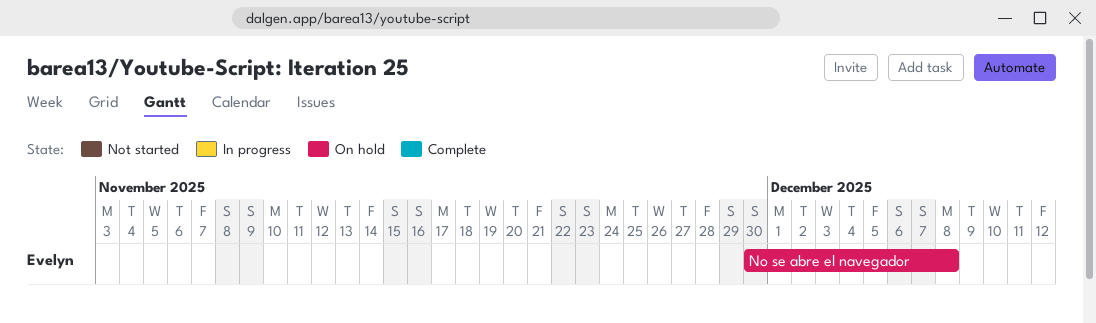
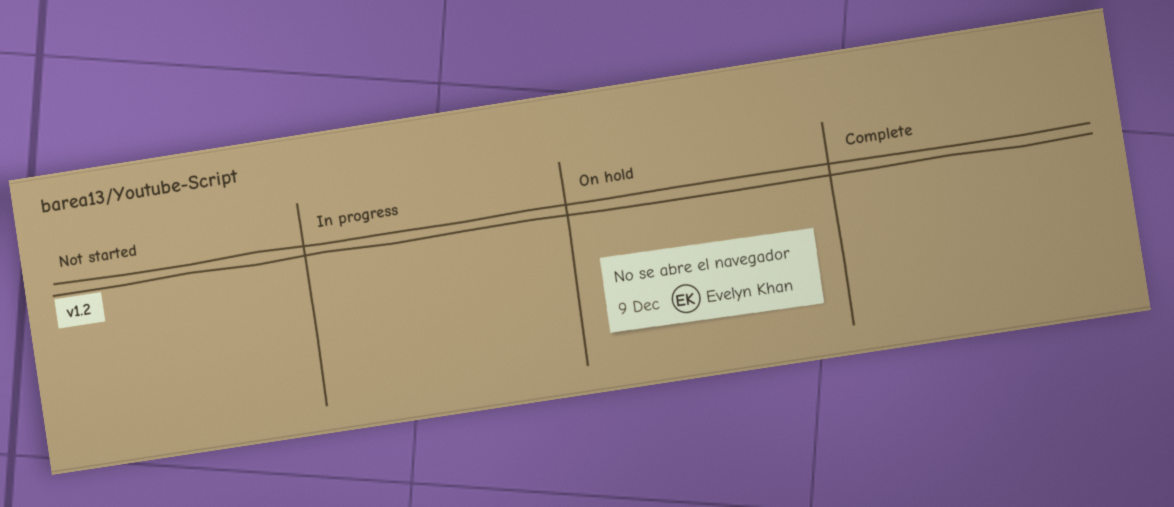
No se abre el navegador, due: Dec 8 -> Dec 9

